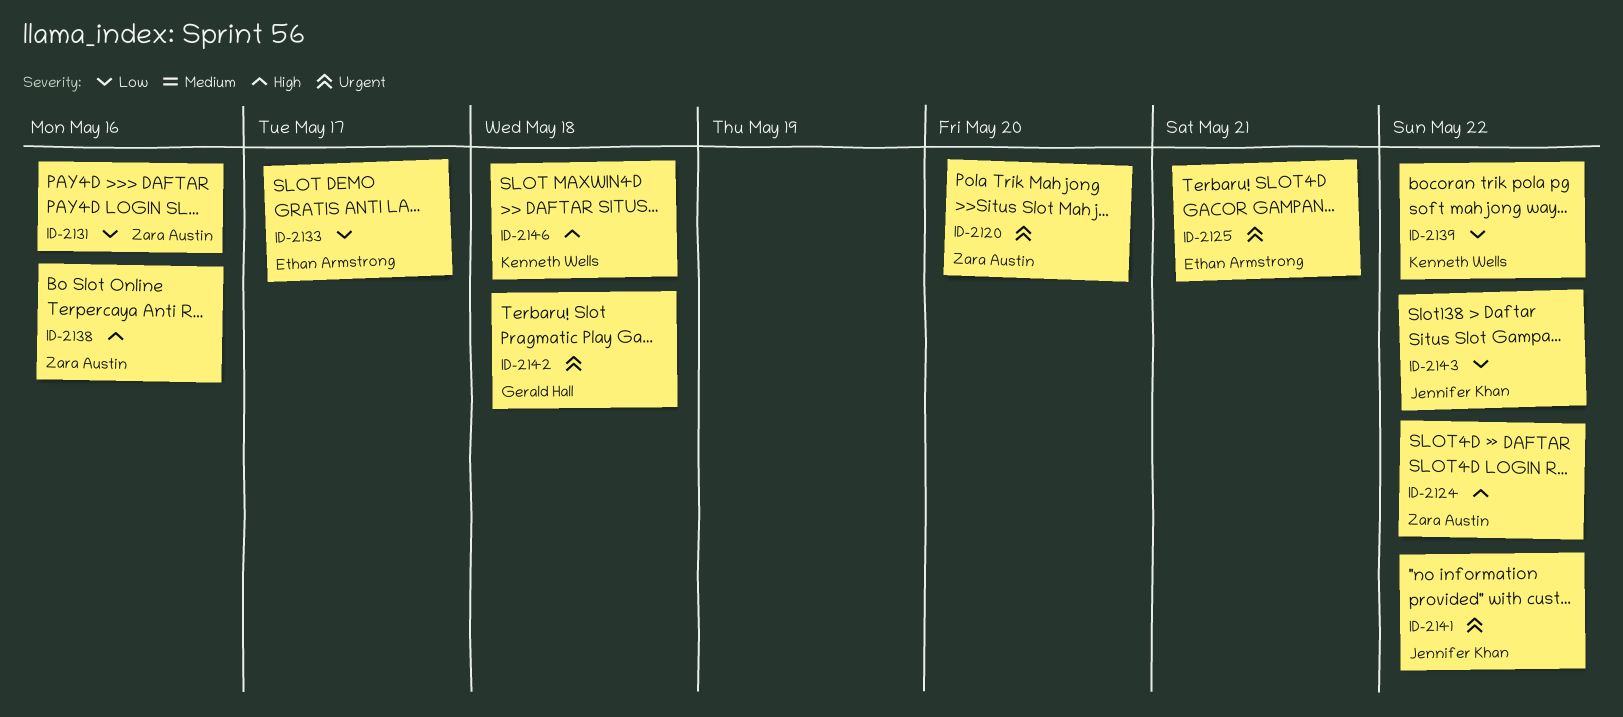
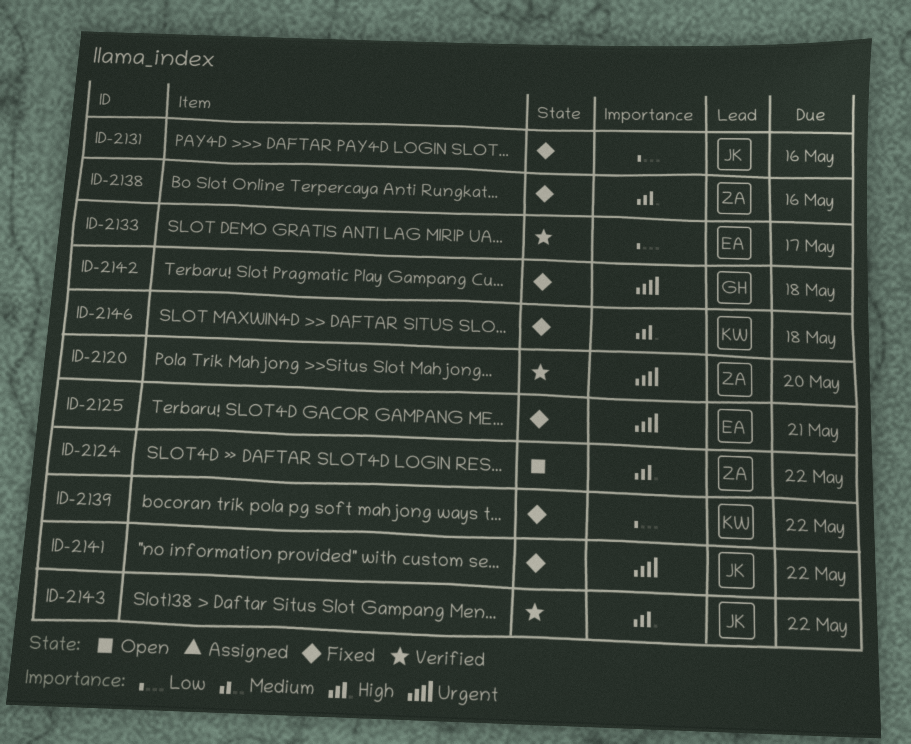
ID-2131, owner: Zara Austin -> Jennifer Khan
ID-2143, priority: Low -> High

